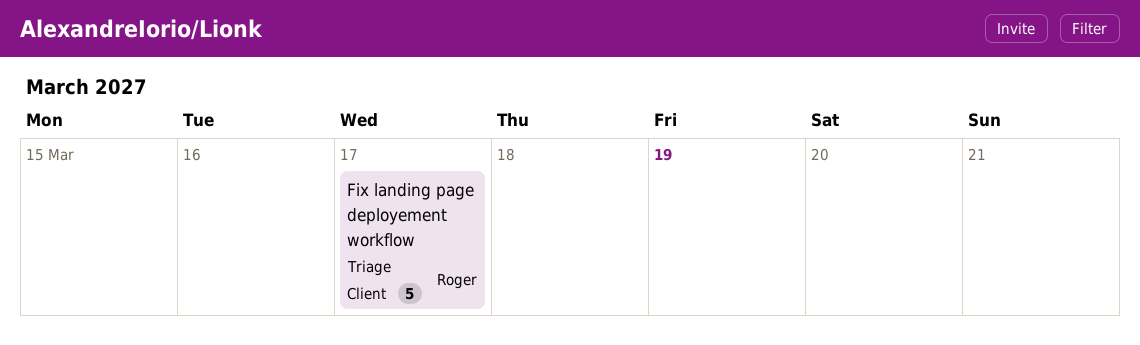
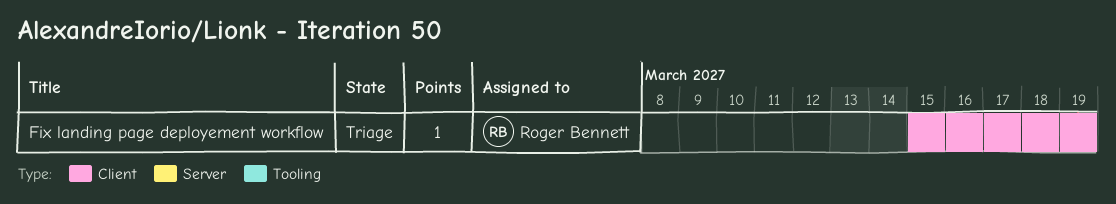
Fix landing page deployement workflow, estimate: 5 -> 1
Fix landing page deployement workflow, due: Mar 17 -> Mar 19

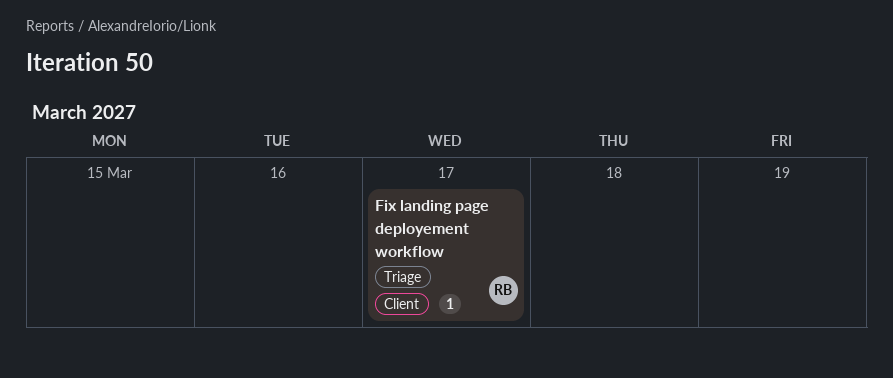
Fix landing page deployement workflow, due: Mar 19 -> Mar 17

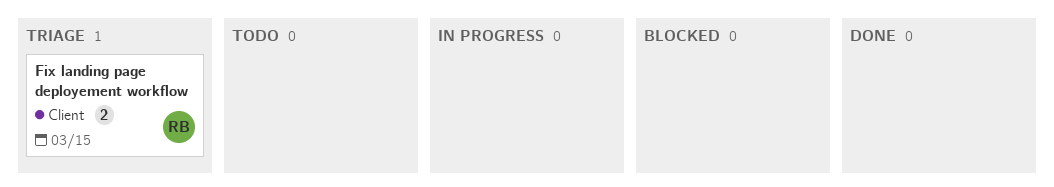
Fix landing page deployement workflow, estimate: 1 -> 2
Fix landing page deployement workflow, due: Mar 17 -> Mar 15

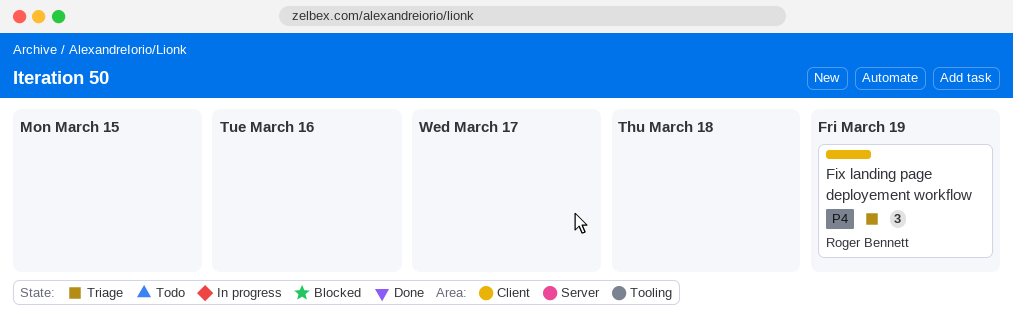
Fix landing page deployement workflow, estimate: 2 -> 3
Fix landing page deployement workflow, due: Mar 15 -> Mar 19

